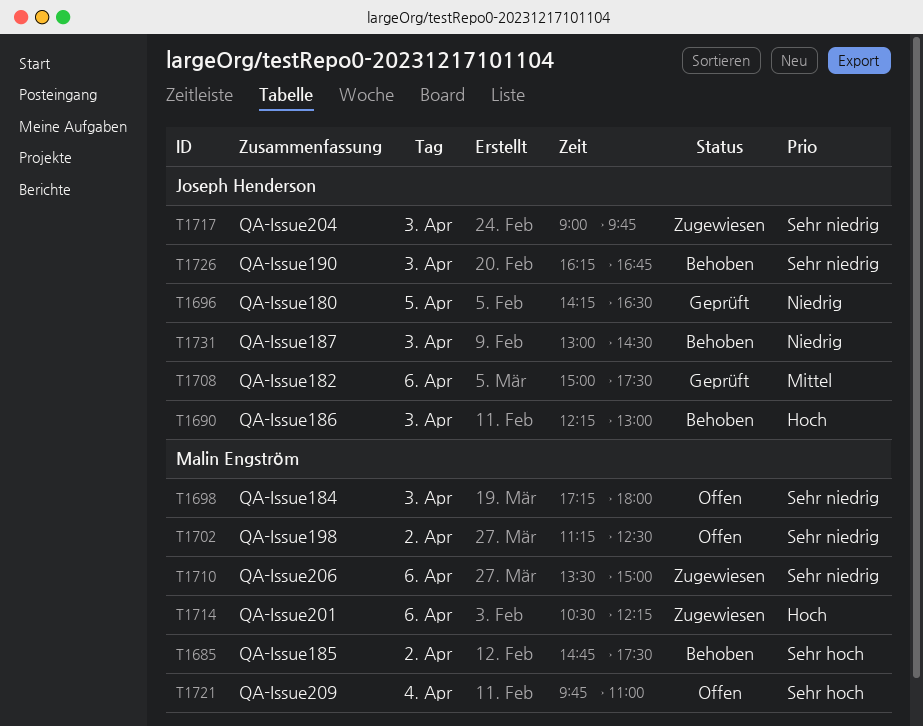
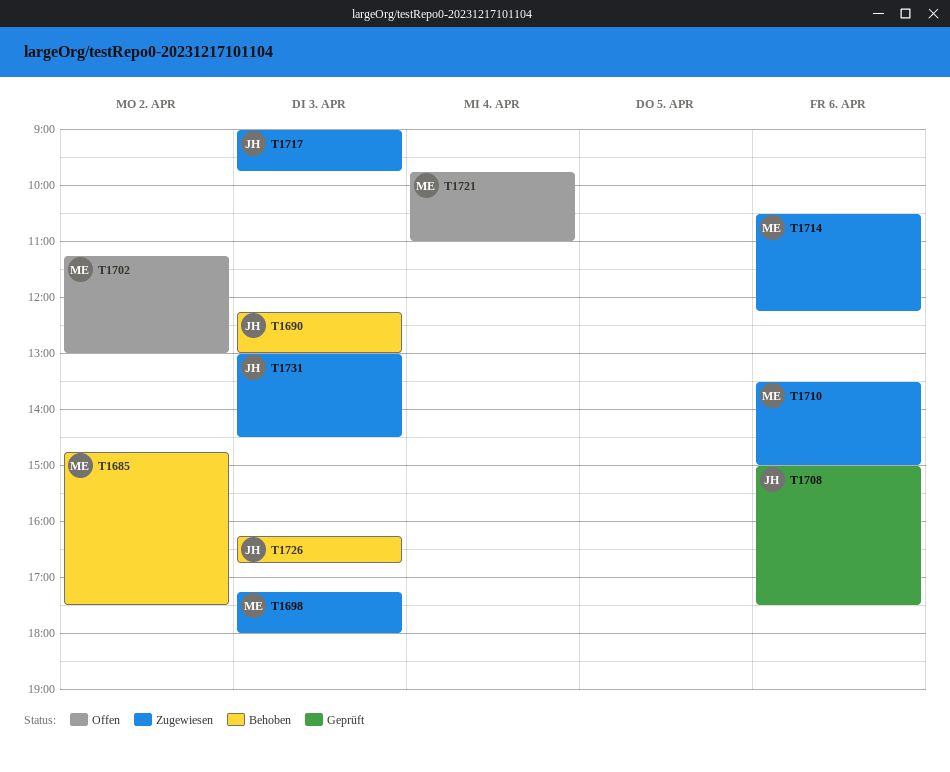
T1696: present -> none
T1698, status: Offen -> Zugewiesen
T1702, ends: 12:30 -> 13:00
T1731, status: Behoben -> Zugewiesen

